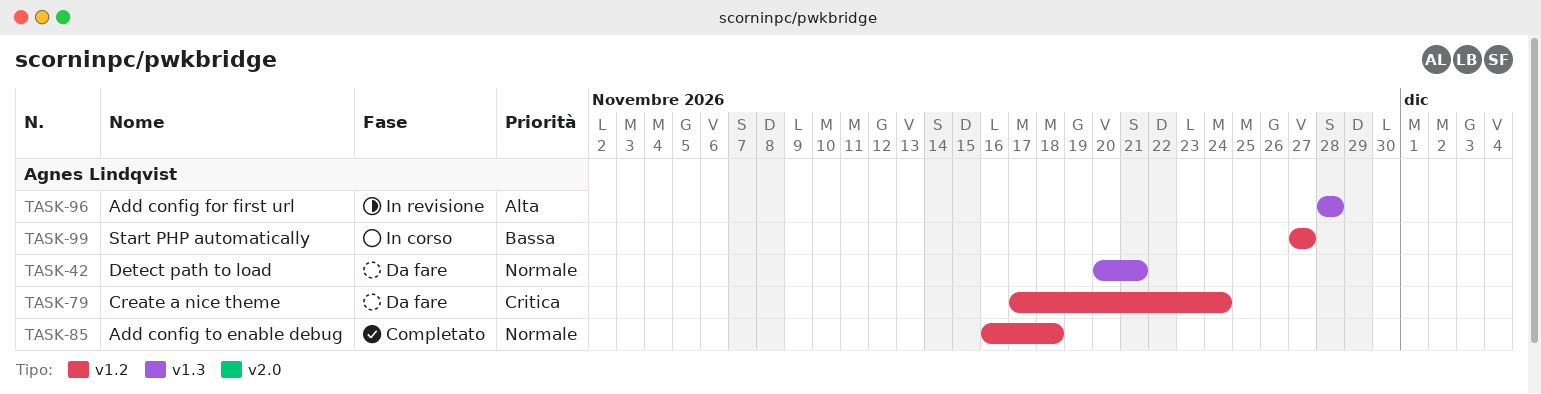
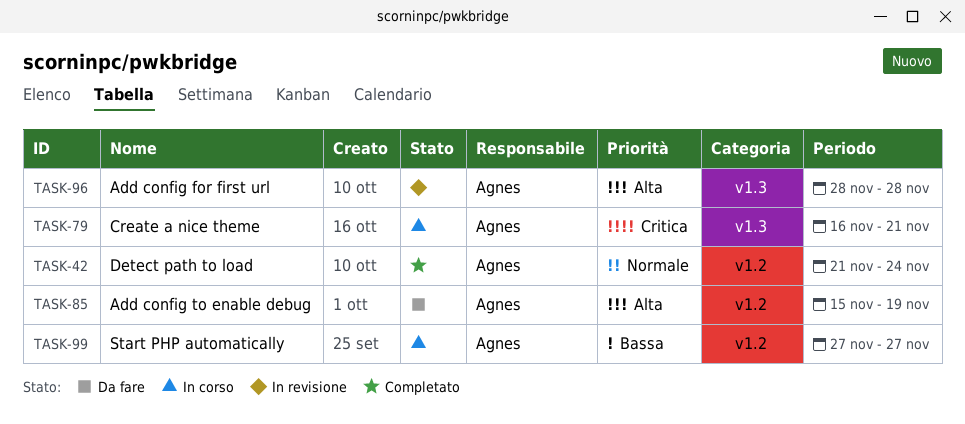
TASK-42, status: Da fare -> Completato
TASK-42, label: v1.3 -> v1.2
TASK-42, start: Nov 20 -> Nov 21
TASK-42, due: Nov 21 -> Nov 24
TASK-79, status: Da fare -> In corso
TASK-79, label: v1.2 -> v1.3
TASK-79, start: Nov 17 -> Nov 16
TASK-79, due: Nov 24 -> Nov 21
TASK-85, status: Completato -> Da fare
TASK-85, priority: Normale -> Alta
TASK-85, start: Nov 16 -> Nov 15
TASK-85, due: Nov 18 -> Nov 19

